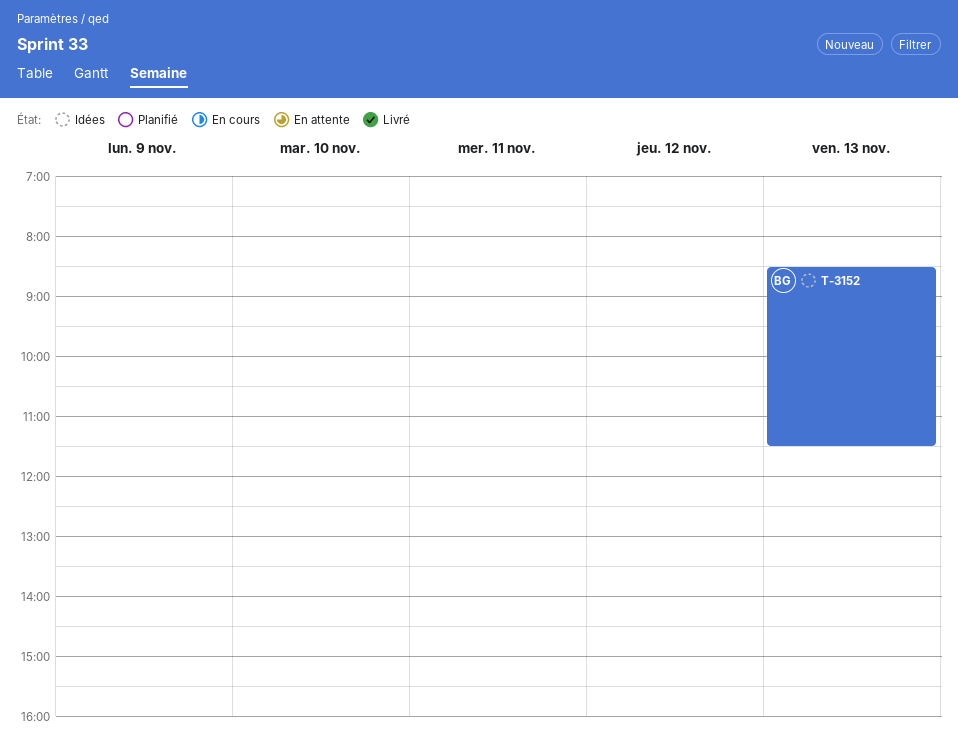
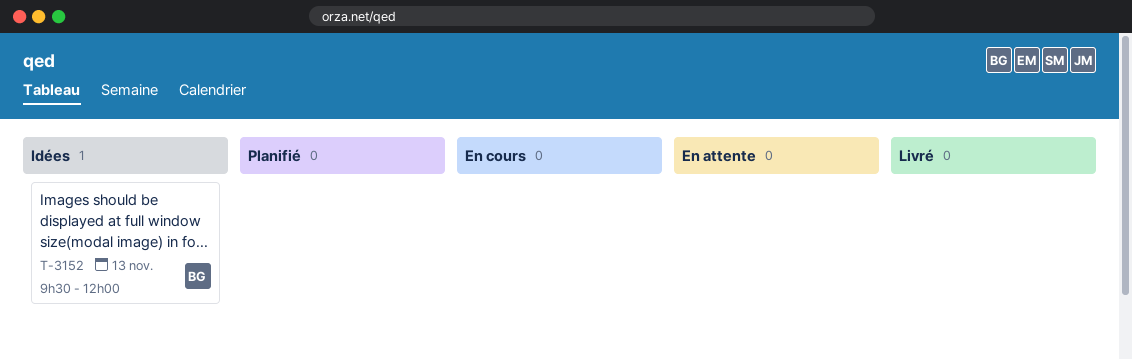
T-3152, begins: 08:30 -> 09:30
T-3152, ends: 11:30 -> 12:00

